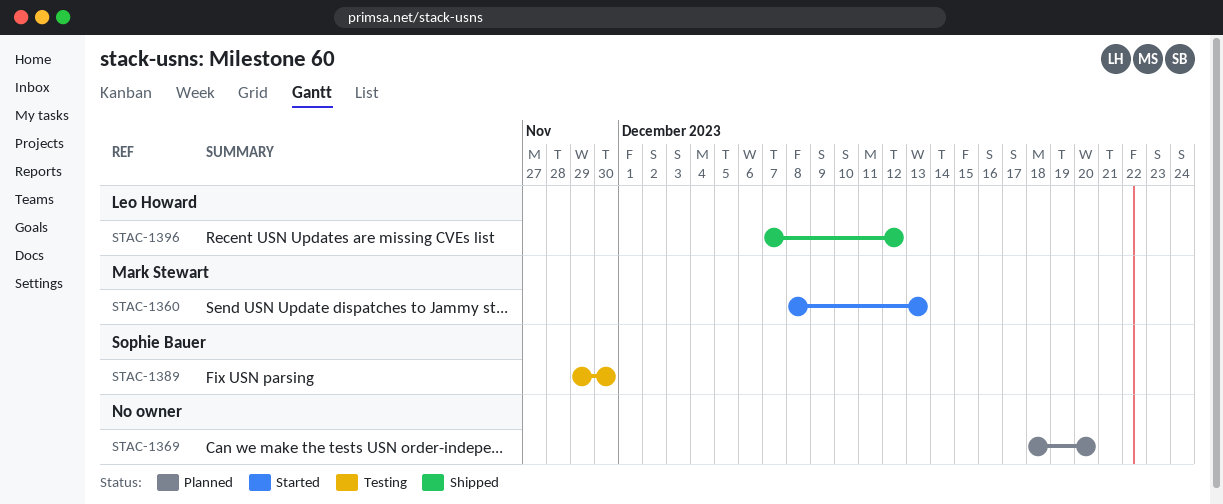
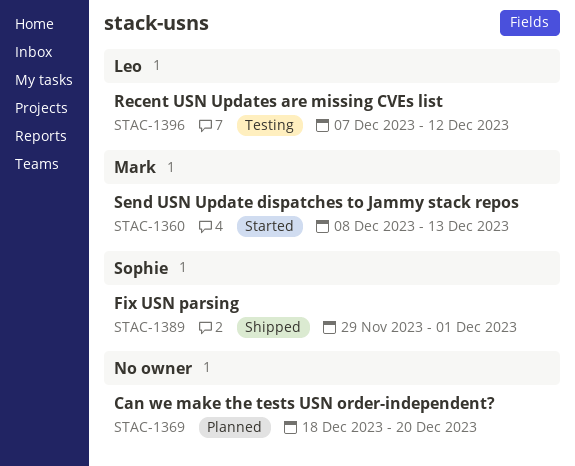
STAC-1389, status: Testing -> Shipped
STAC-1389, due: Nov 30 -> Dec 1
STAC-1396, status: Shipped -> Testing

